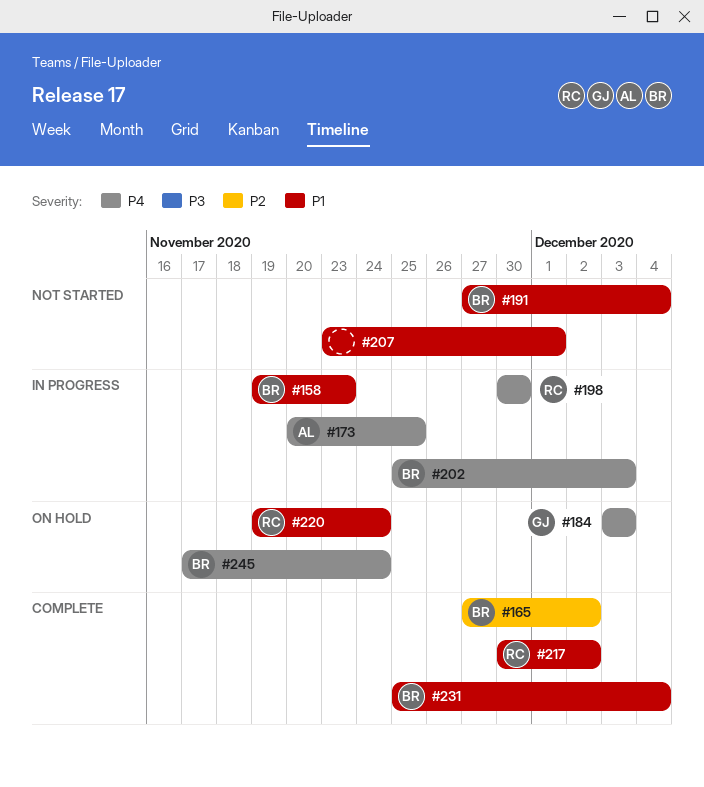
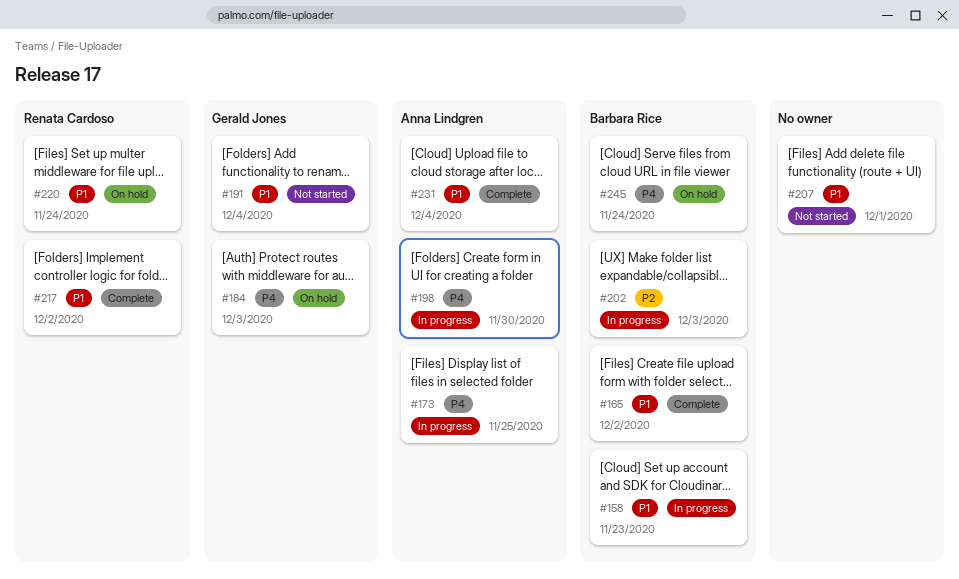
#165, priority: P2 -> P1
#191, owner: Barbara Rice -> Gerald Jones
#198, owner: Renata Cardoso -> Anna Lindgren
#202, priority: P4 -> P2
#231, owner: Barbara Rice -> Anna Lindgren

